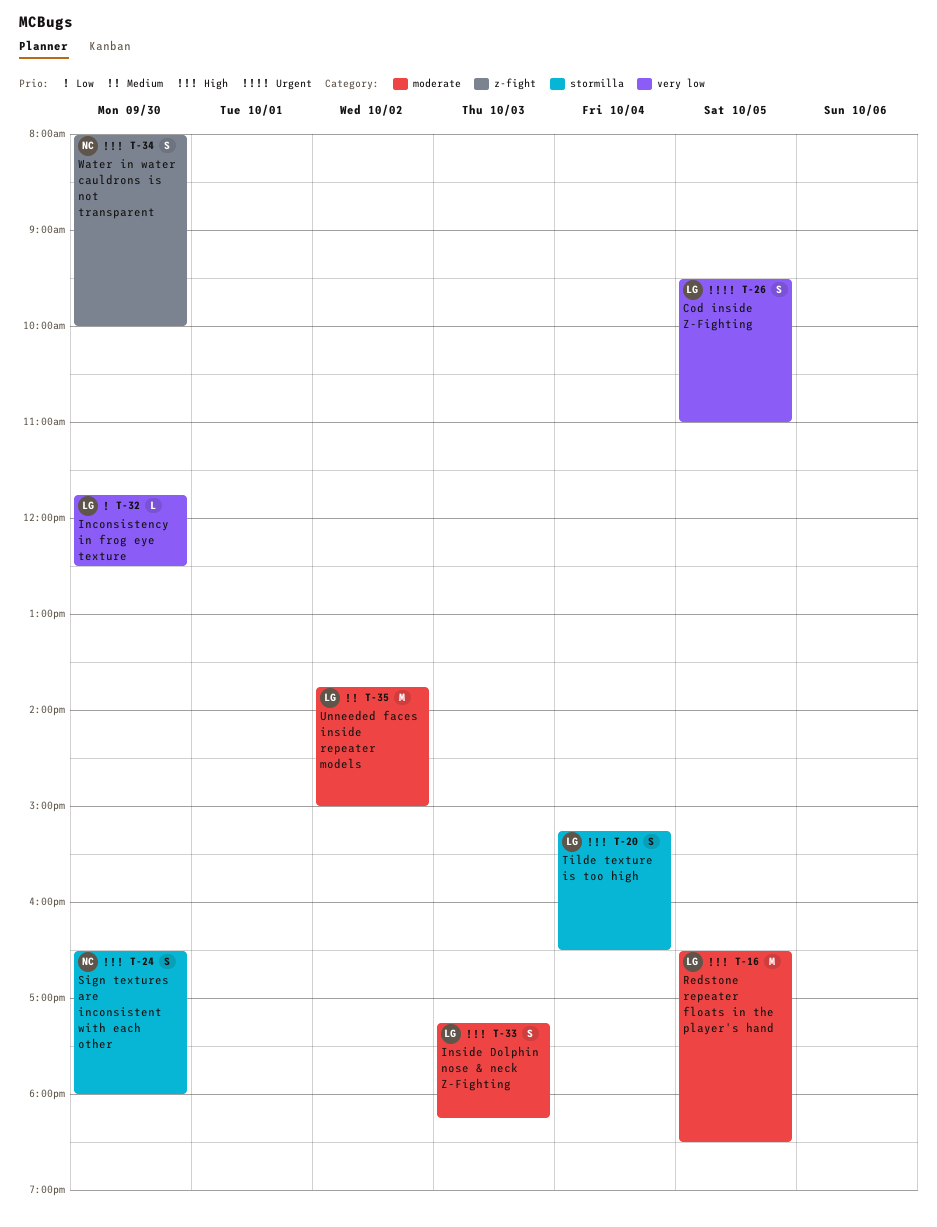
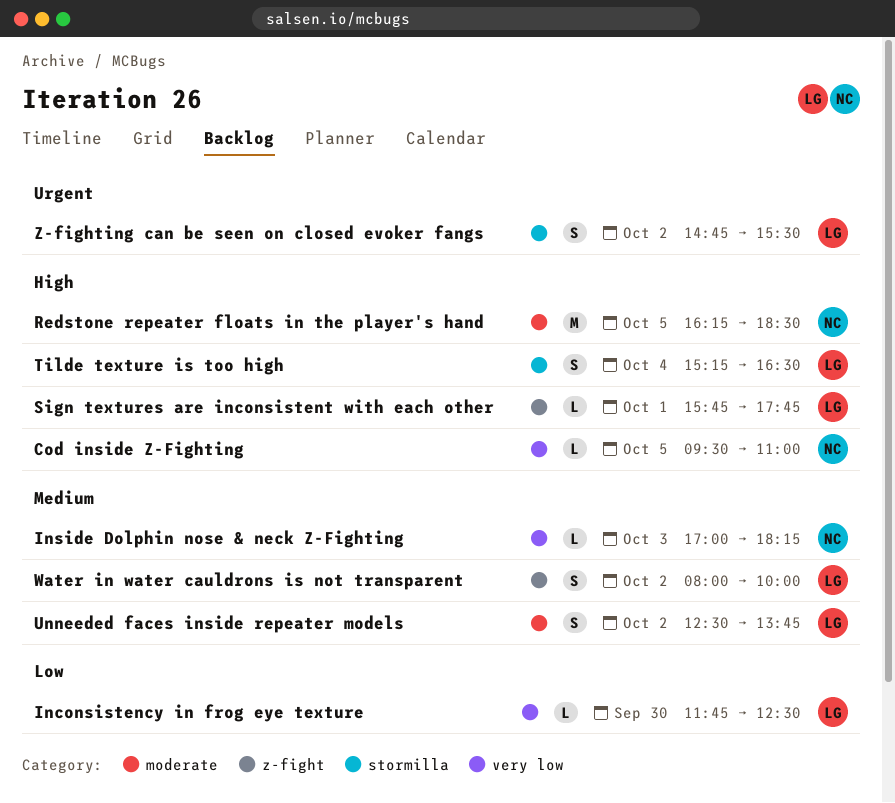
Cod inside Z-Fighting, owner: LG -> NC
Cod inside Z-Fighting, priority: Urgent -> High
Cod inside Z-Fighting, estimate: S -> L
Inside Dolphin nose & neck Z-Fighting, owner: LG -> NC
Inside Dolphin nose & neck Z-Fighting, priority: High -> Medium
Inside Dolphin nose & neck Z-Fighting, label: moderate -> very low
Inside Dolphin nose & neck Z-Fighting, estimate: S -> L
Inside Dolphin nose & neck Z-Fighting, begins: 17:15 -> 17:00
Redstone repeater floats in the player's hand, owner: LG -> NC
Redstone repeater floats in the player's hand, begins: 16:30 -> 16:15
Sign textures are inconsistent with each other, owner: NC -> LG
Sign textures are inconsistent with each other, label: stormilla -> z-fight
Sign textures are inconsistent with each other, estimate: S -> L
Sign textures are inconsistent with each other, day: Sep 30 -> Oct 1
Sign textures are inconsistent with each other, begins: 16:30 -> 15:45
Sign textures are inconsistent with each other, ends: 18:00 -> 17:45
Unneeded faces inside repeater models, estimate: M -> S
Unneeded faces inside repeater models, begins: 13:45 -> 12:30
Unneeded faces inside repeater models, ends: 15:00 -> 13:45
Water in water cauldrons is not transparent, owner: NC -> LG
Water in water cauldrons is not transparent, priority: High -> Medium
Water in water cauldrons is not transparent, day: Sep 30 -> Oct 2
Z-fighting can be seen on closed evoker fangs: none -> present

